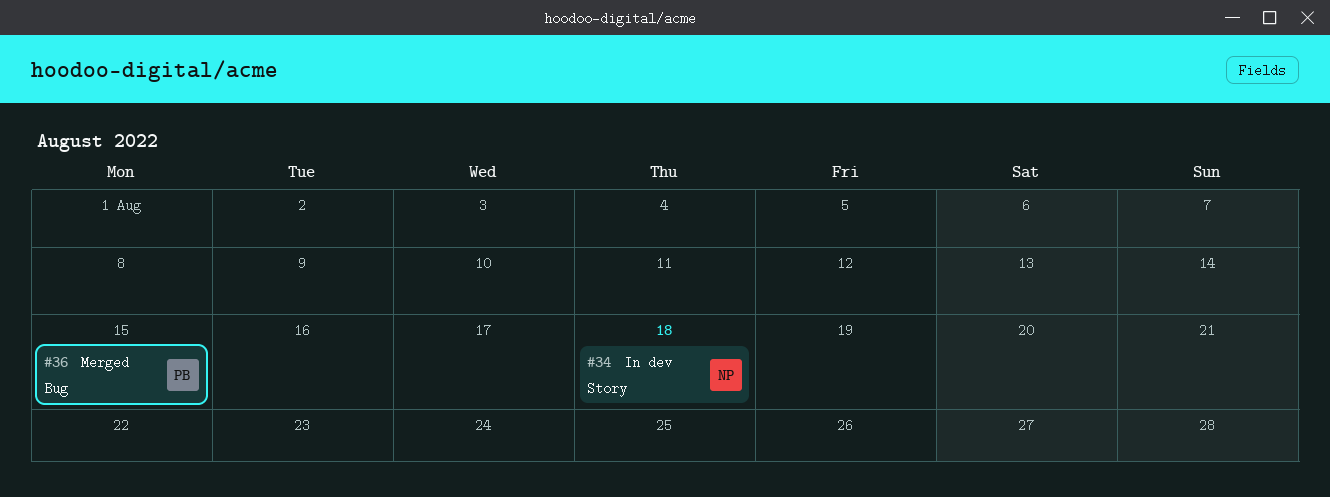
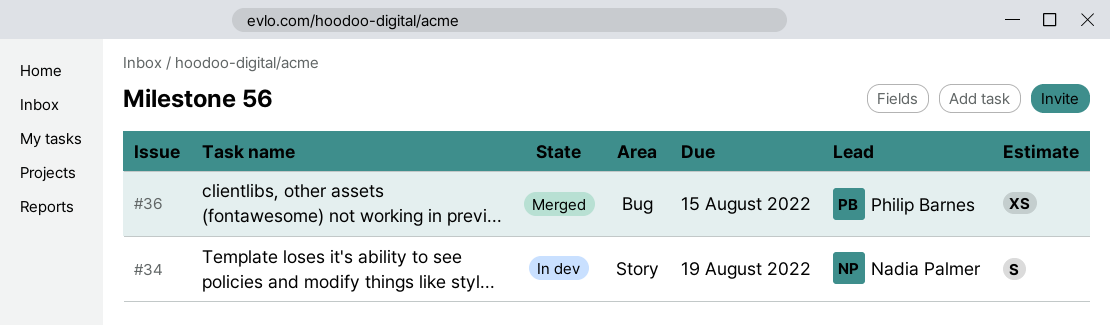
#34, due: Aug 18 -> Aug 19

